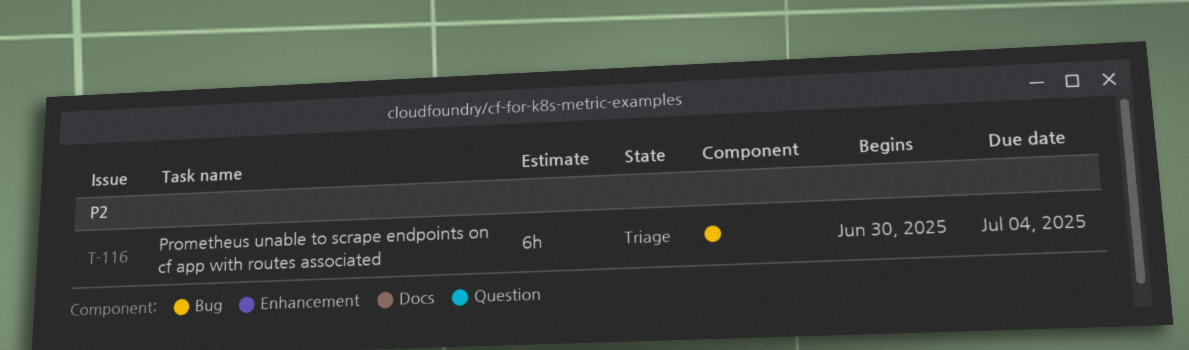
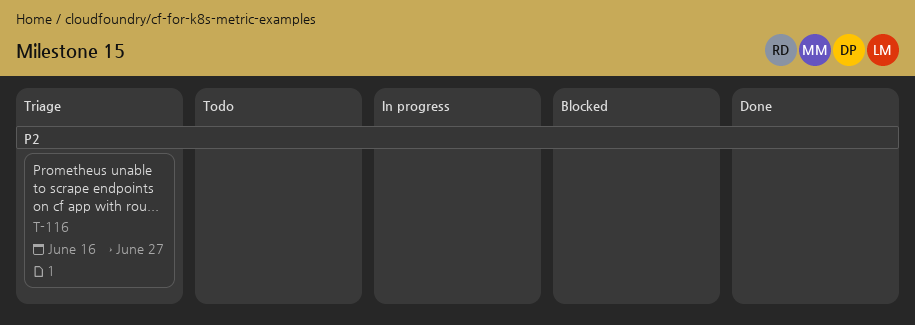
T-116, start: Jun 30 -> Jun 16
T-116, due: Jul 4 -> Jun 27

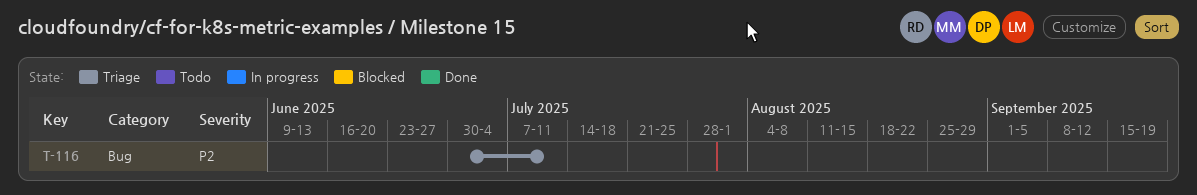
T-116, start: Jun 16 -> Jun 30
T-116, due: Jun 27 -> Jul 11

